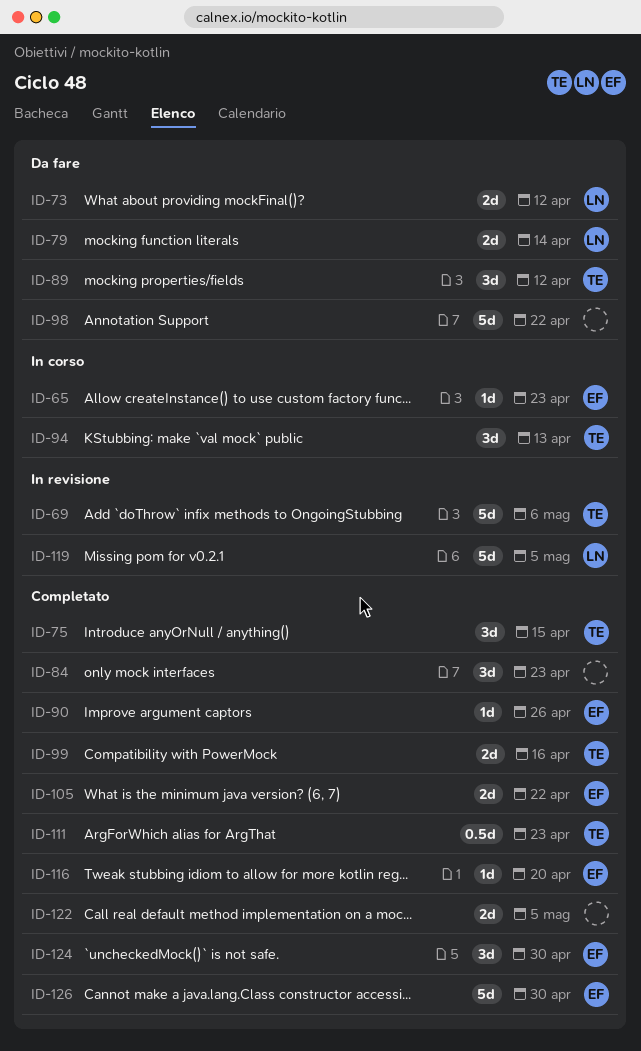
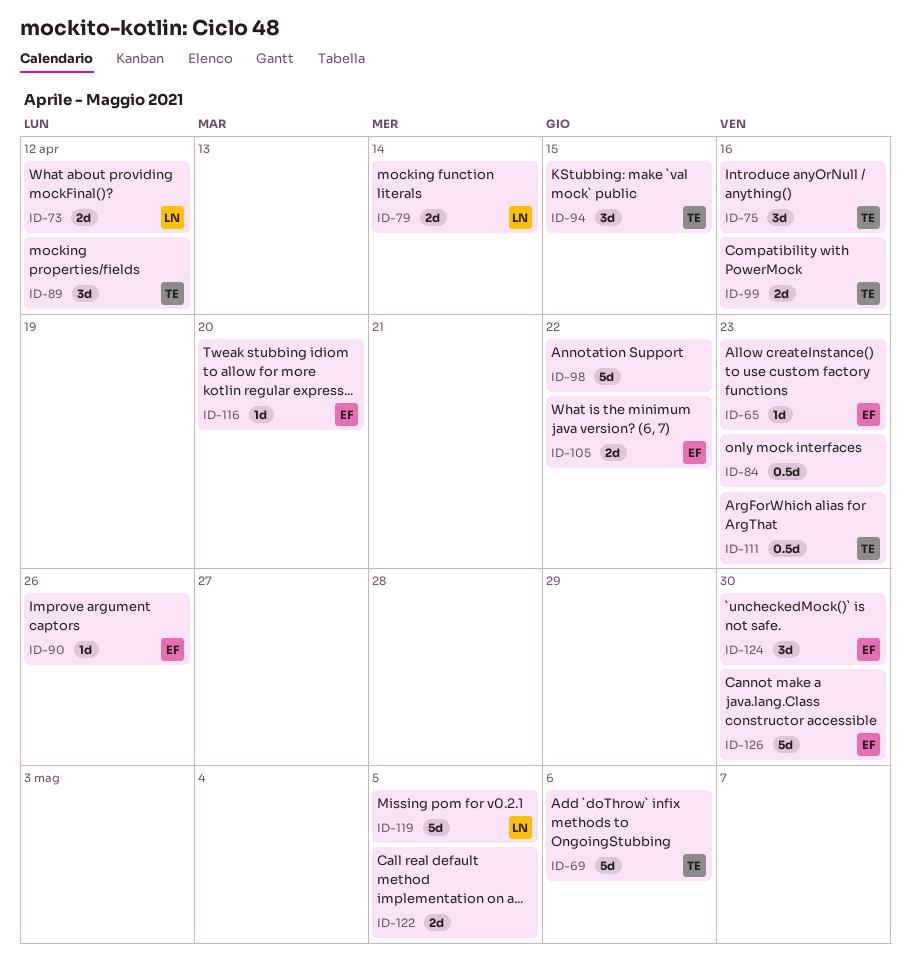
ID-75, due: Apr 15 -> Apr 16
ID-84, estimate: 3d -> 0.5d
ID-94, due: Apr 13 -> Apr 15

